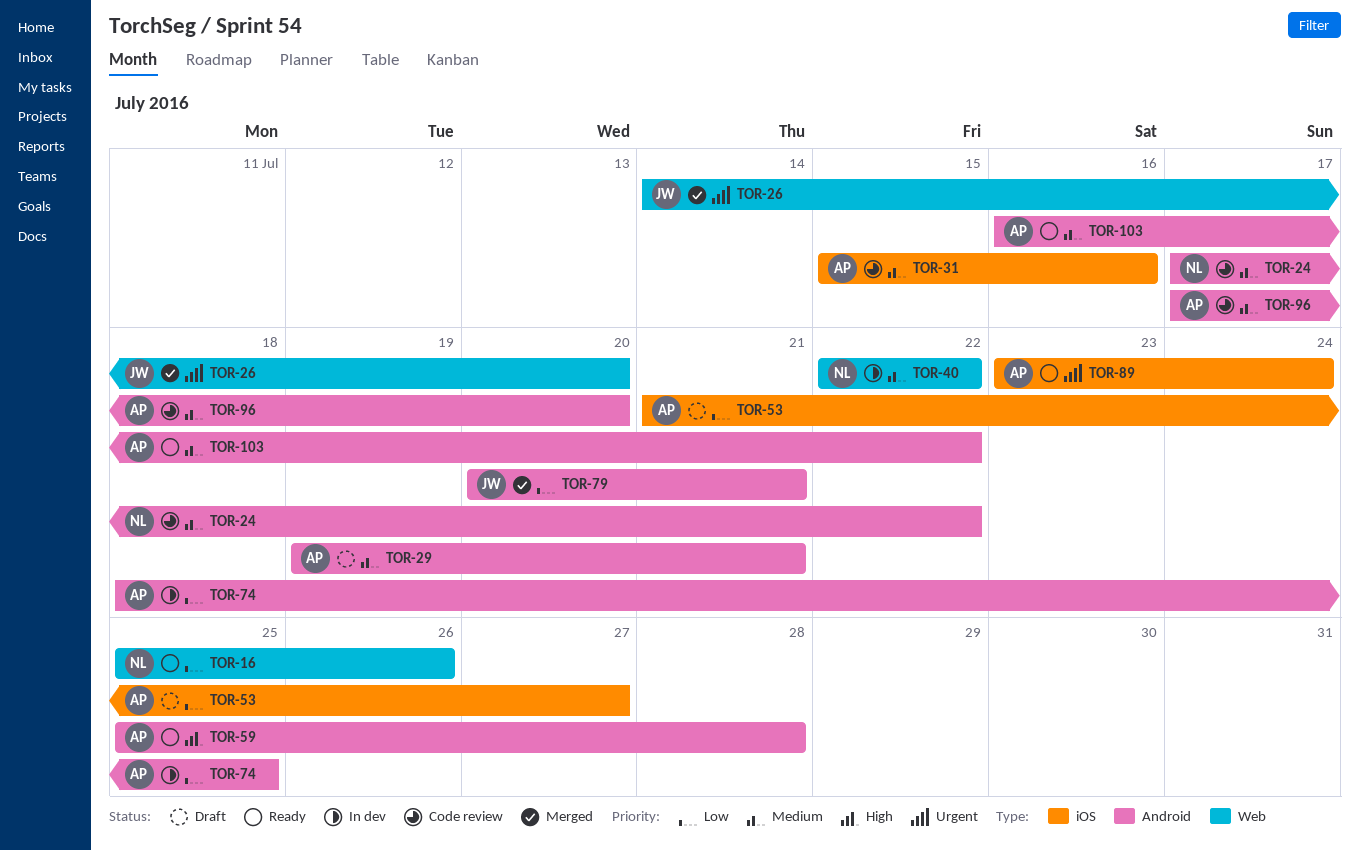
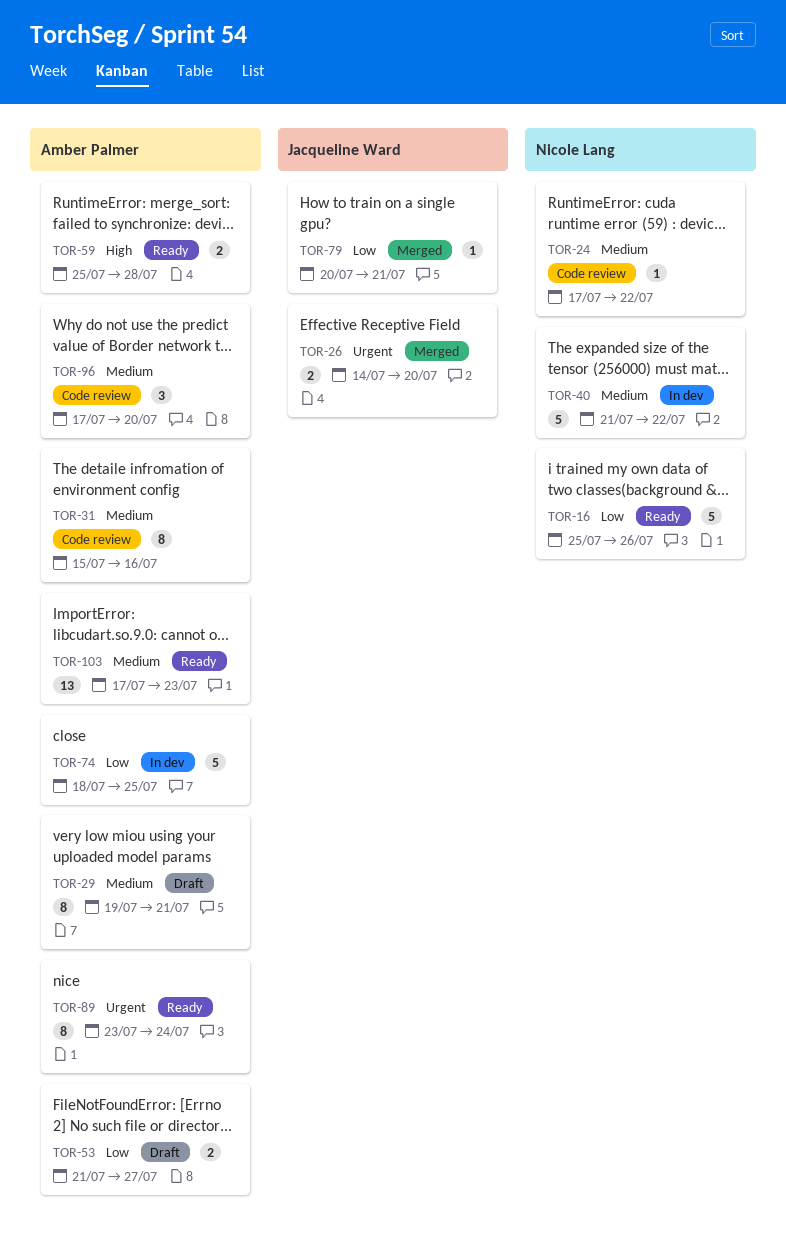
TOR-40, start: Jul 22 -> Jul 21
TOR-103, start: Jul 16 -> Jul 17
TOR-103, due: Jul 22 -> Jul 23

